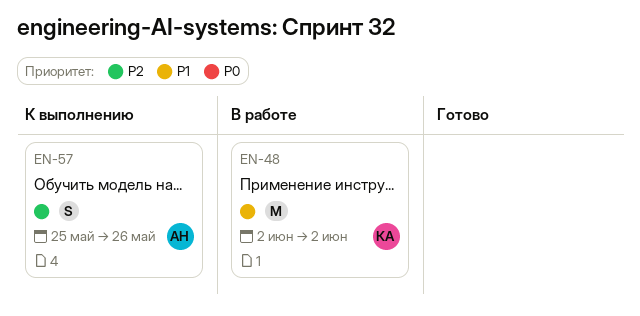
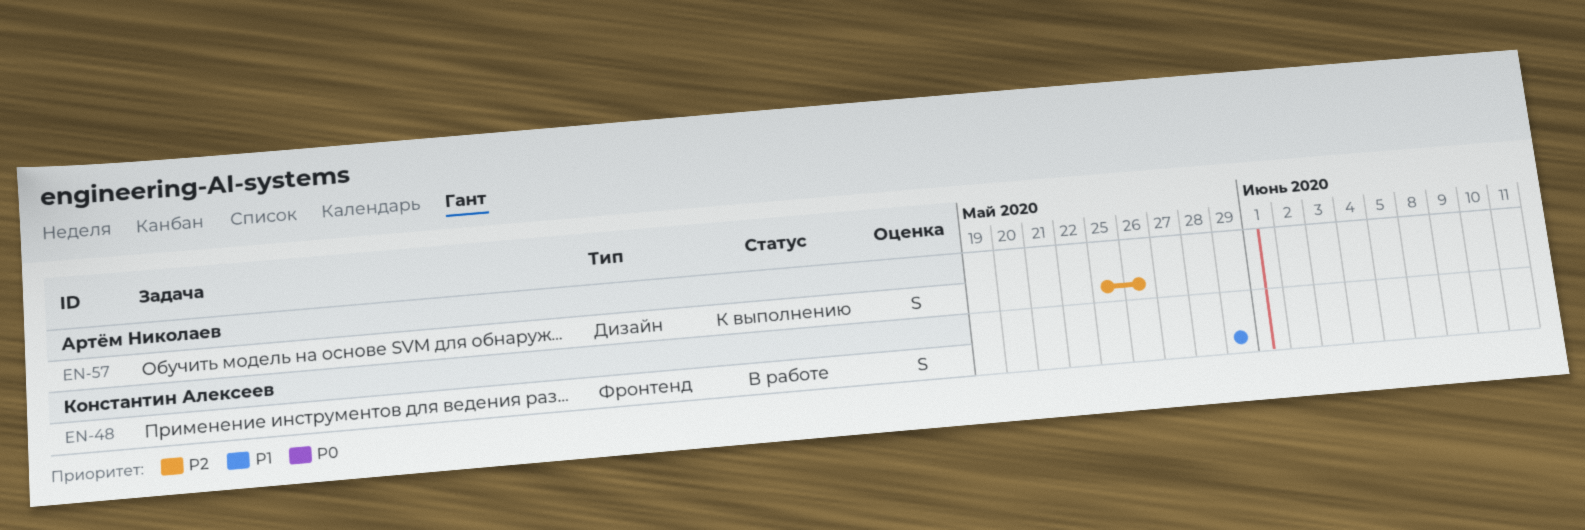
EN-48, estimate: M -> S
EN-48, start: Jun 2 -> May 29
EN-48, due: Jun 2 -> May 29

